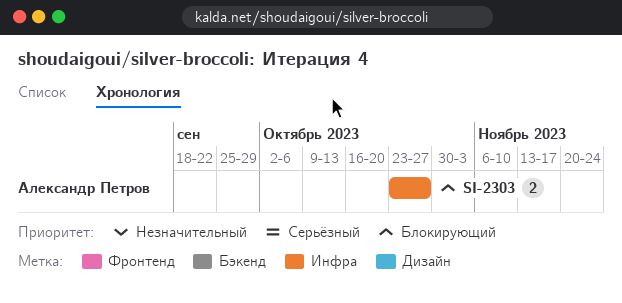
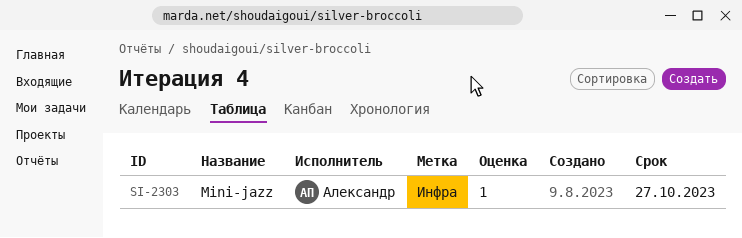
SI-2303, estimate: 2 -> 1

